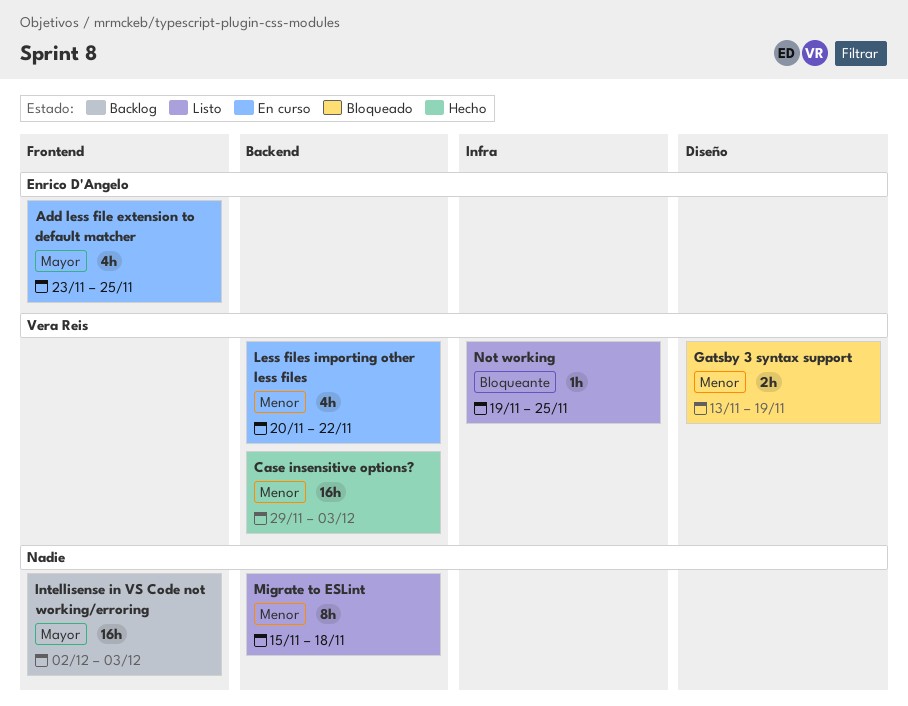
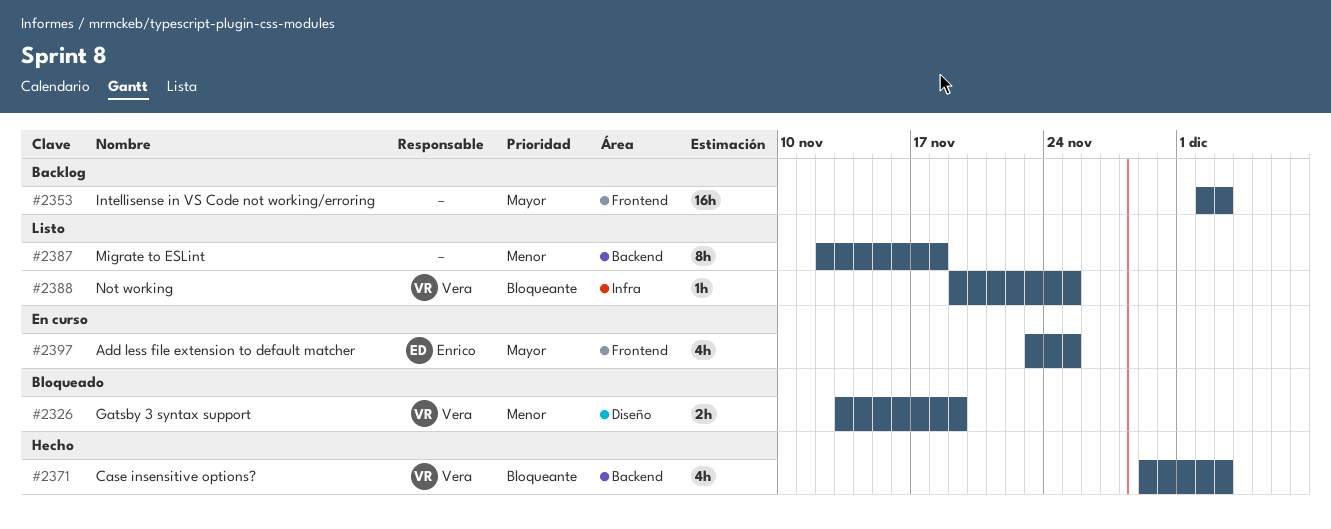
Case insensitive options?, priority: Menor -> Bloqueante
Case insensitive options?, estimate: 16h -> 4h
Less files importing other less files: present -> none
Migrate to ESLint, start: Nov 15 -> Nov 12

